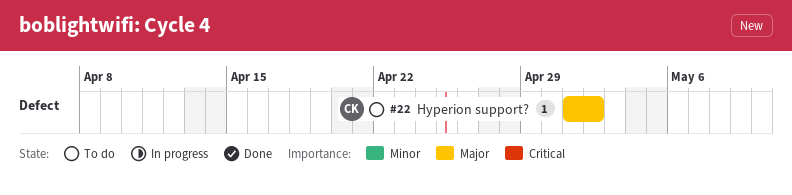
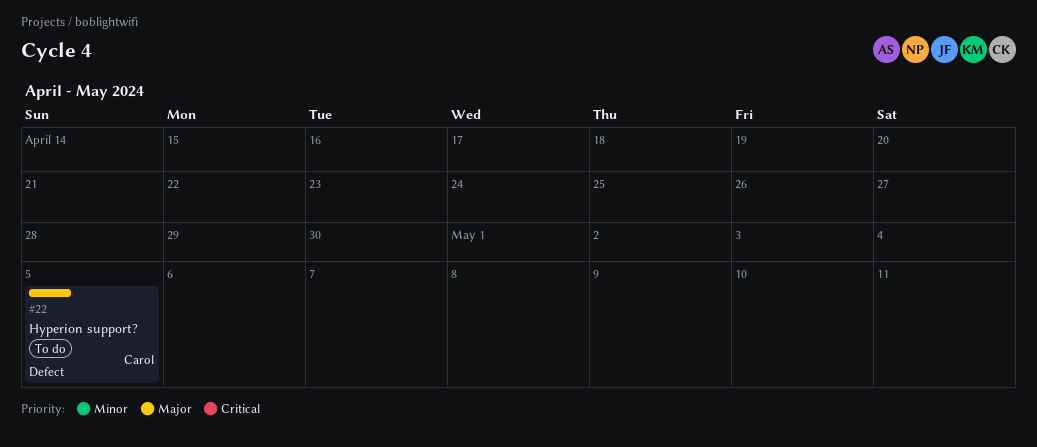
#22, due: May 2 -> May 5

